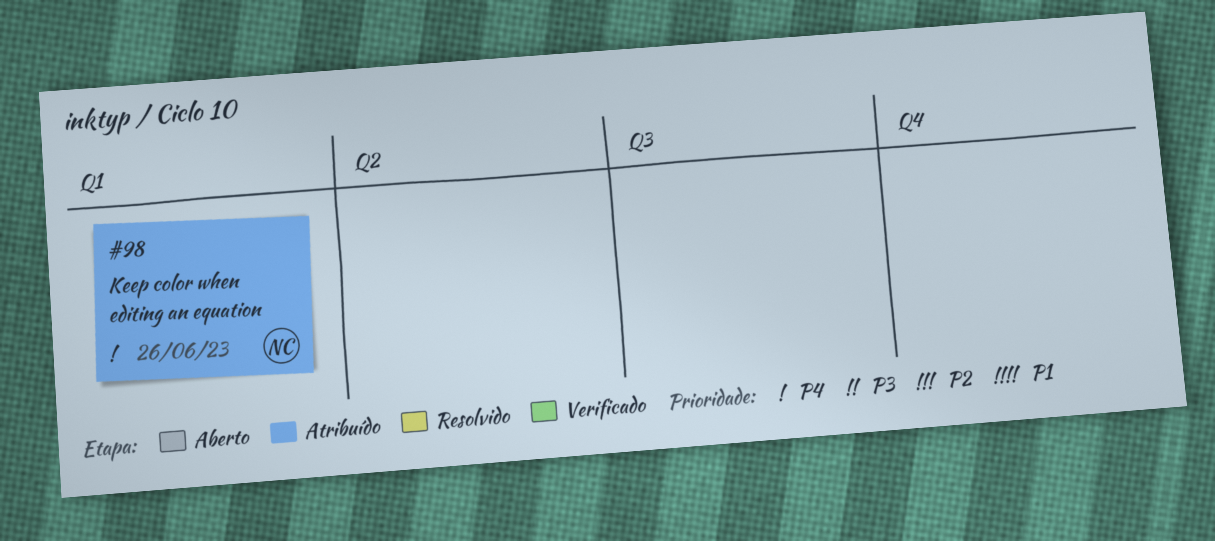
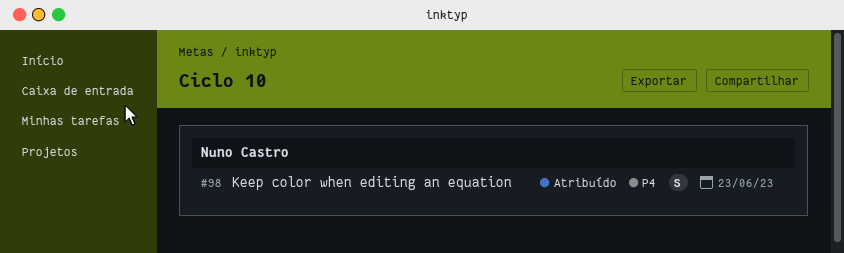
#98, due: Jun 26 -> Jun 23

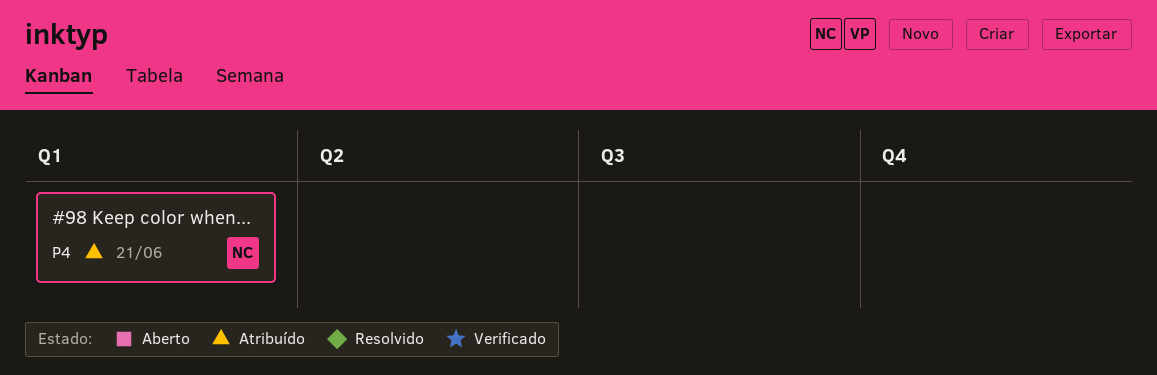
#98, due: Jun 23 -> Jun 21

